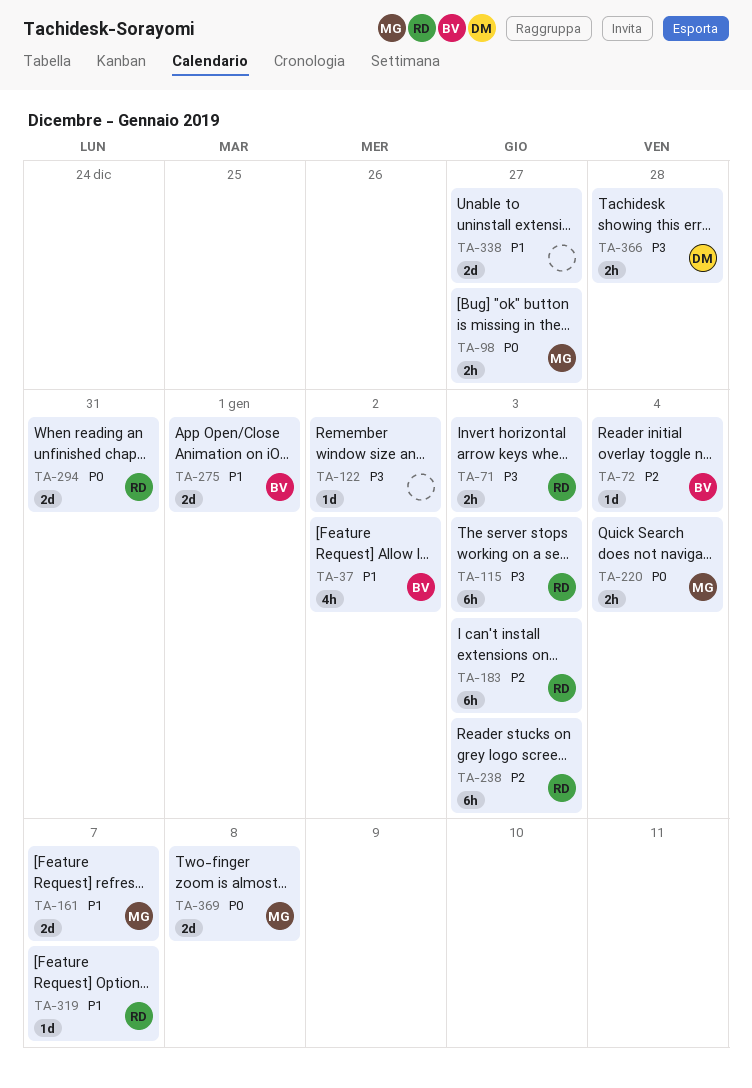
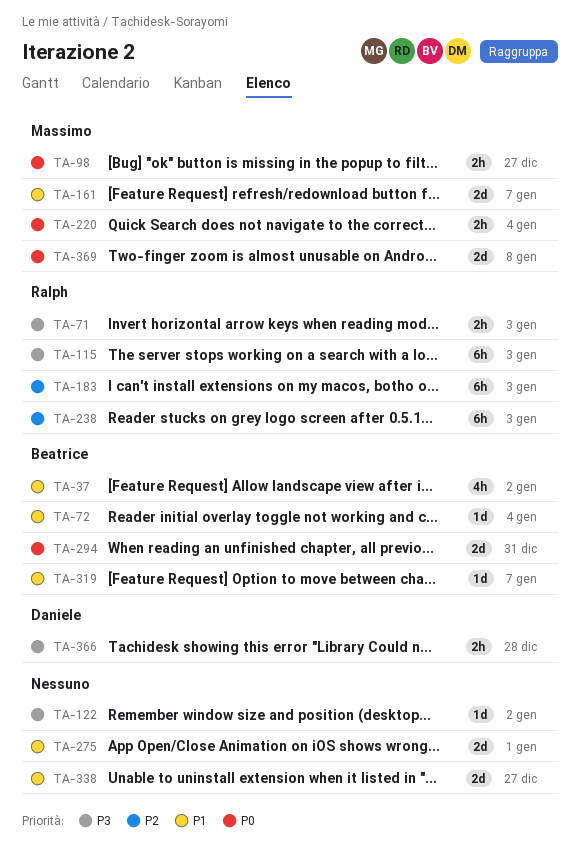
TA-72, priority: P2 -> P1
TA-275, owner: Beatrice -> none
TA-294, owner: Ralph -> Beatrice
TA-319, owner: Ralph -> Beatrice

